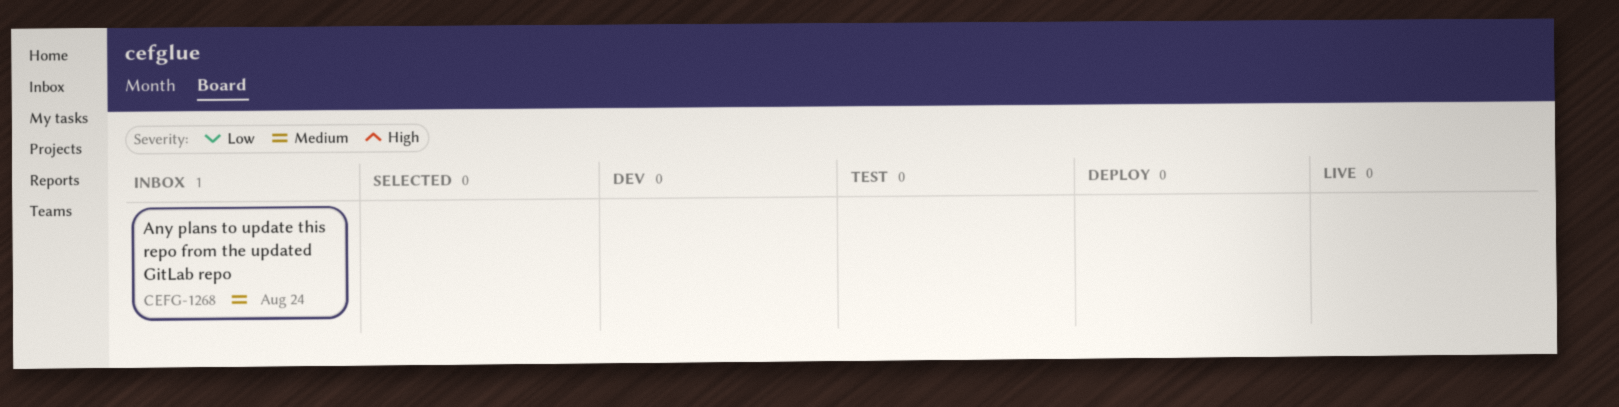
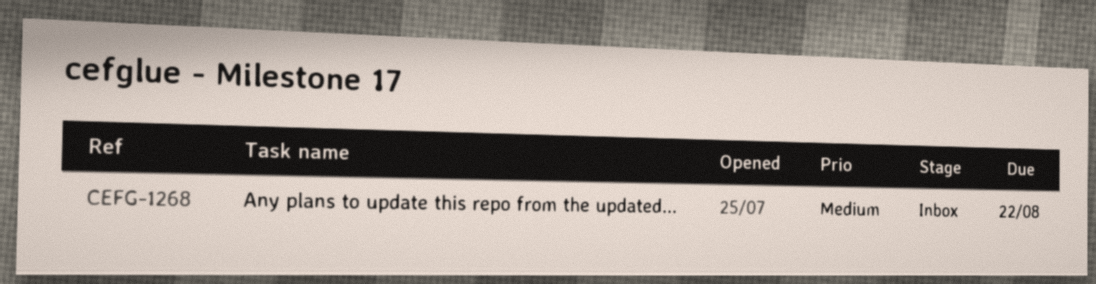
CEFG-1268, due: Aug 24 -> Aug 22

